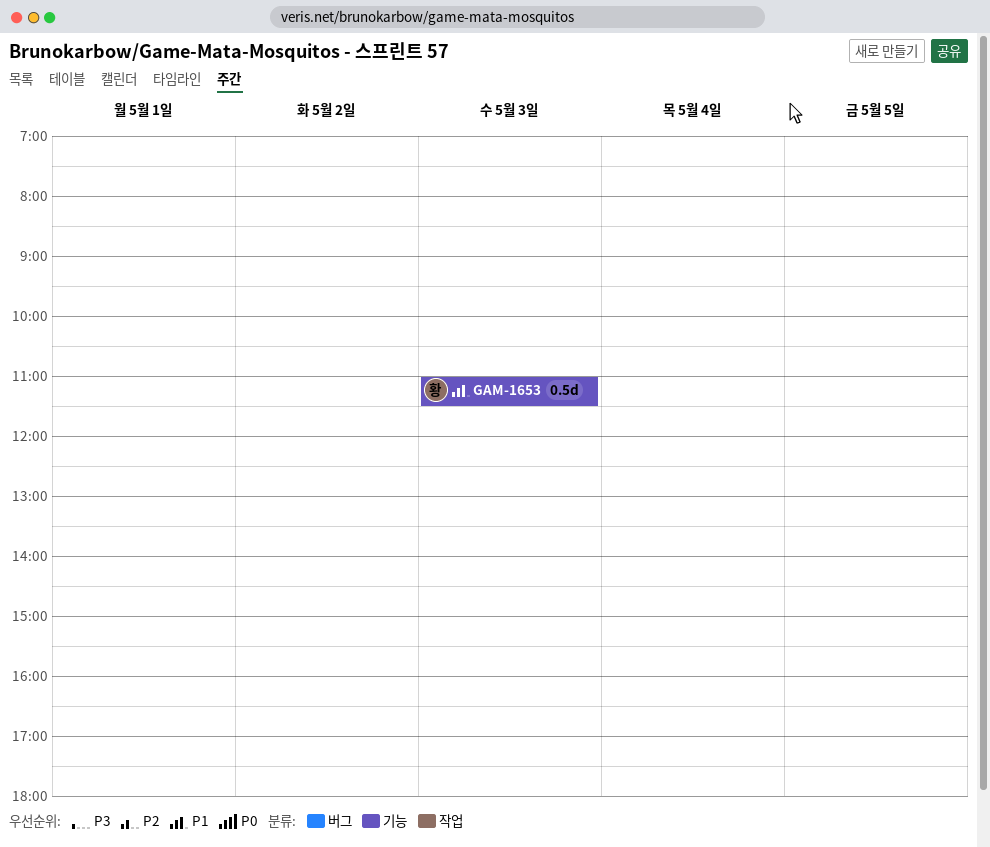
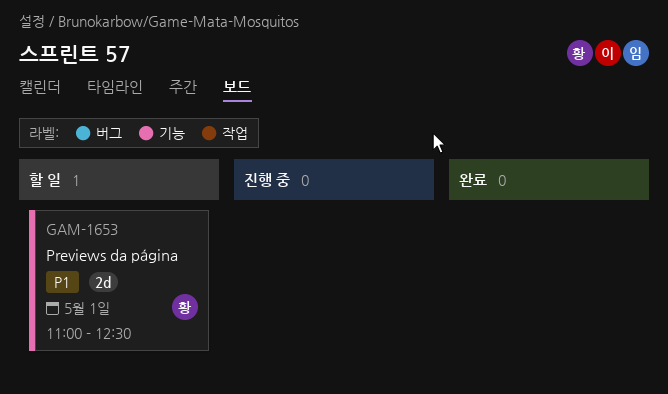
GAM-1653, estimate: 0.5d -> 2d
GAM-1653, day: May 3 -> May 1
GAM-1653, ends: 11:30 -> 12:30

